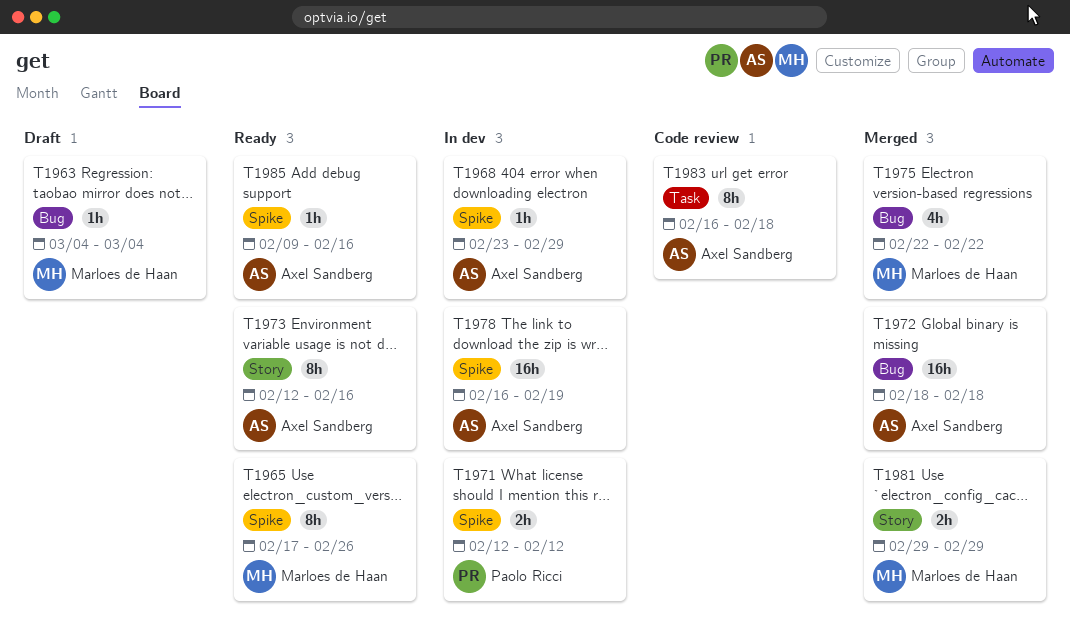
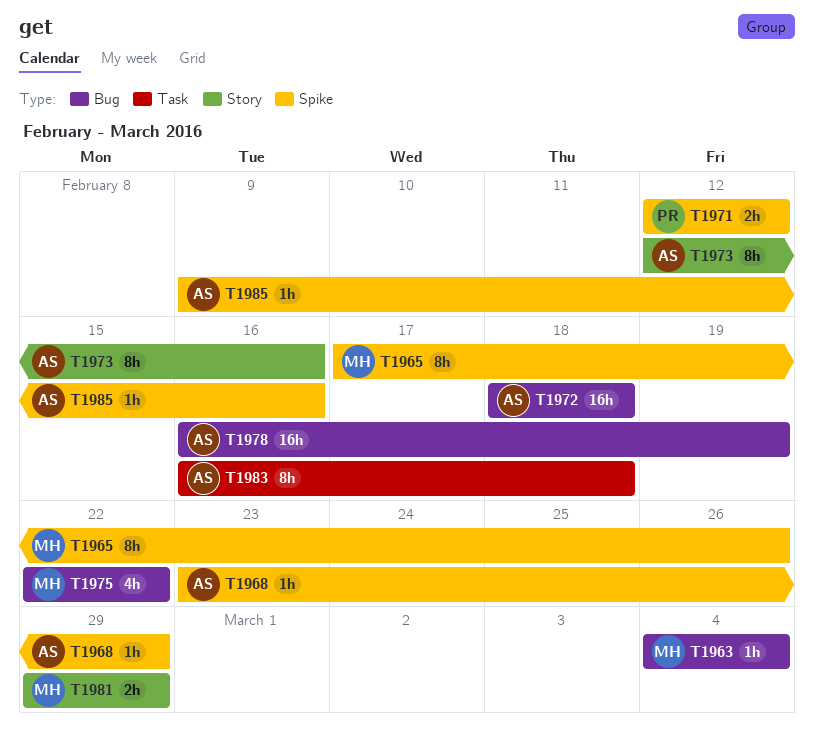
T1978, label: Spike -> Bug

